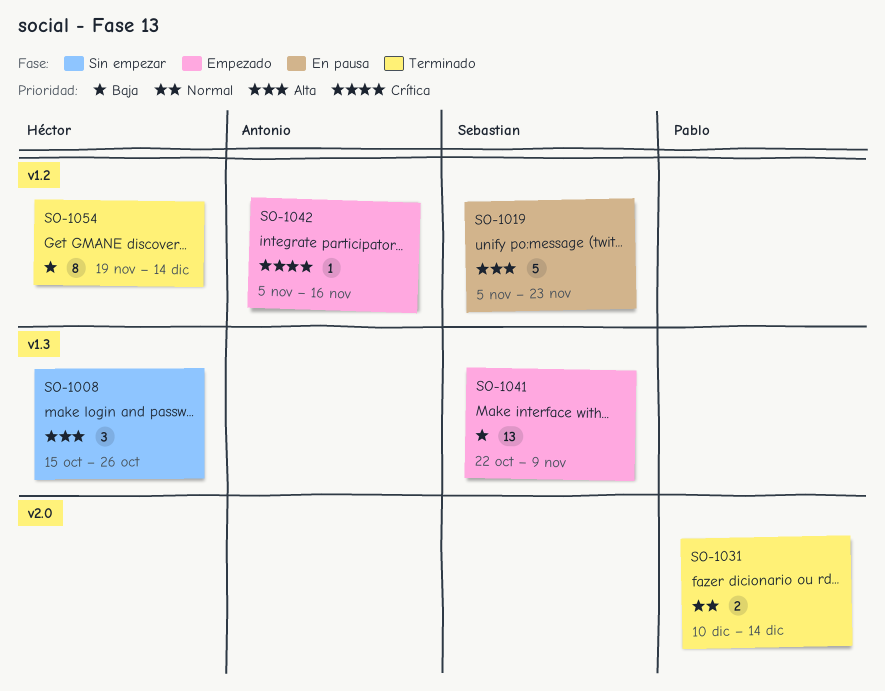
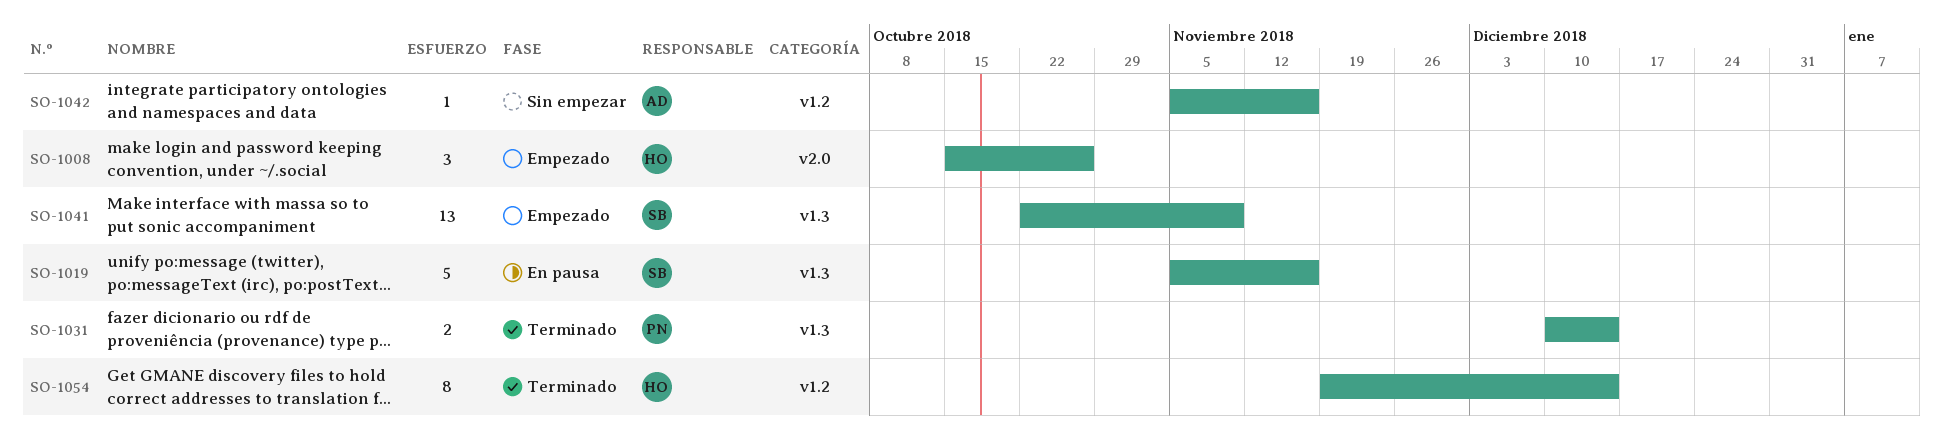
SO-1008, status: Sin empezar -> Empezado
SO-1008, label: v1.3 -> v2.0
SO-1019, label: v1.2 -> v1.3
SO-1019, due: Nov 23 -> Nov 16
SO-1031, label: v2.0 -> v1.3
SO-1042, status: Empezado -> Sin empezar

